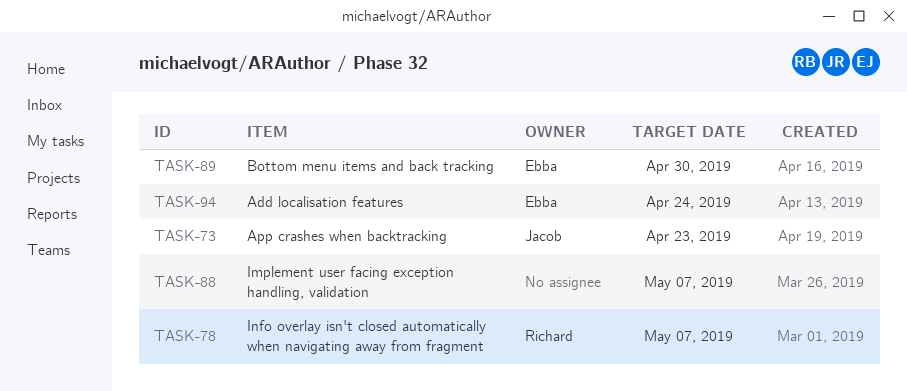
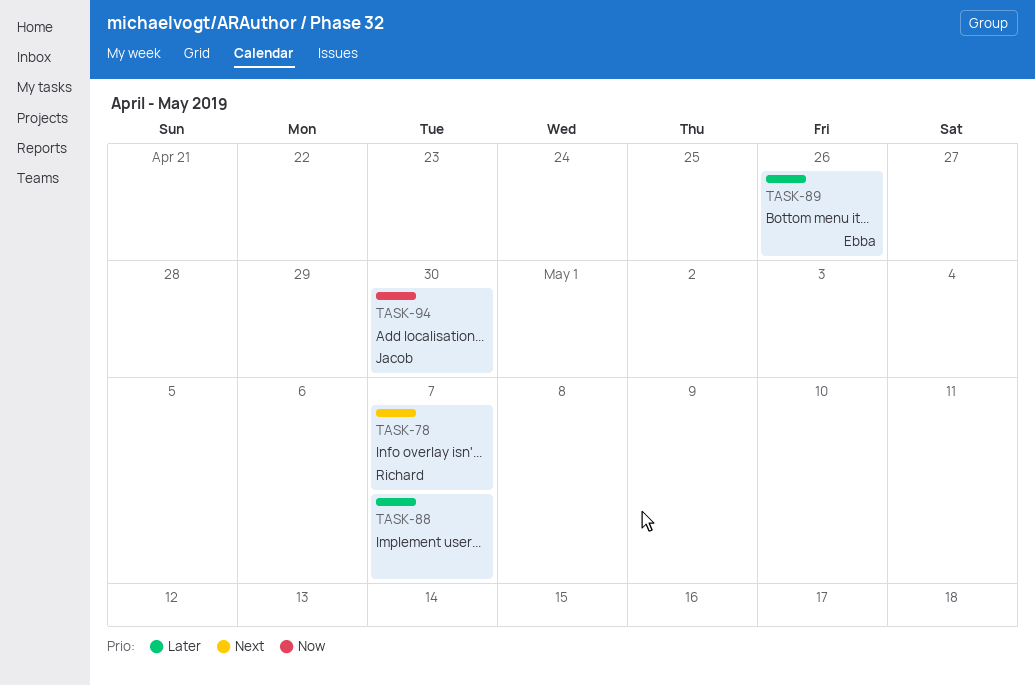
TASK-73: present -> none
TASK-89, due: Apr 30 -> Apr 26
TASK-94, owner: Ebba -> Jacob
TASK-94, due: Apr 24 -> Apr 30

